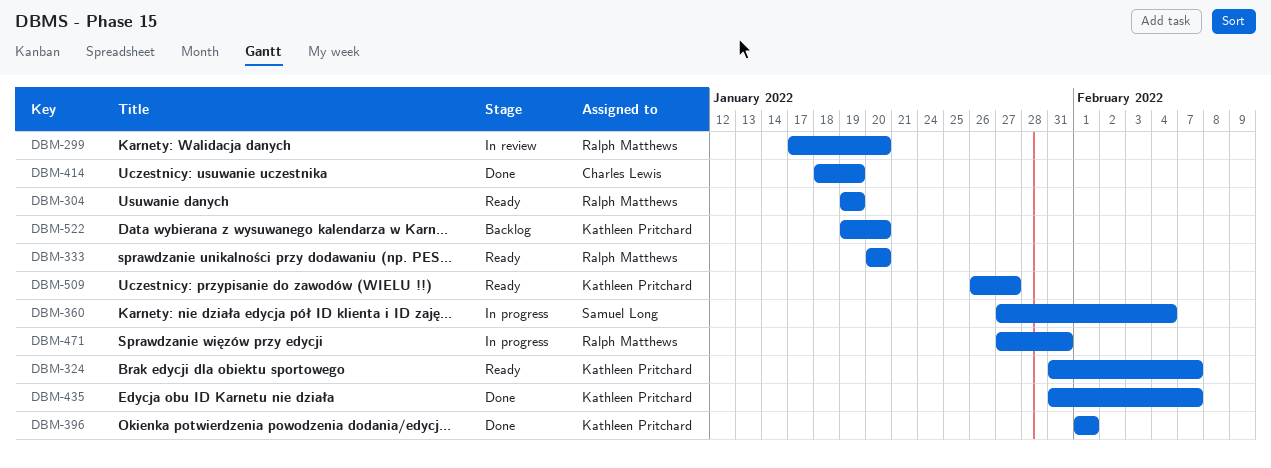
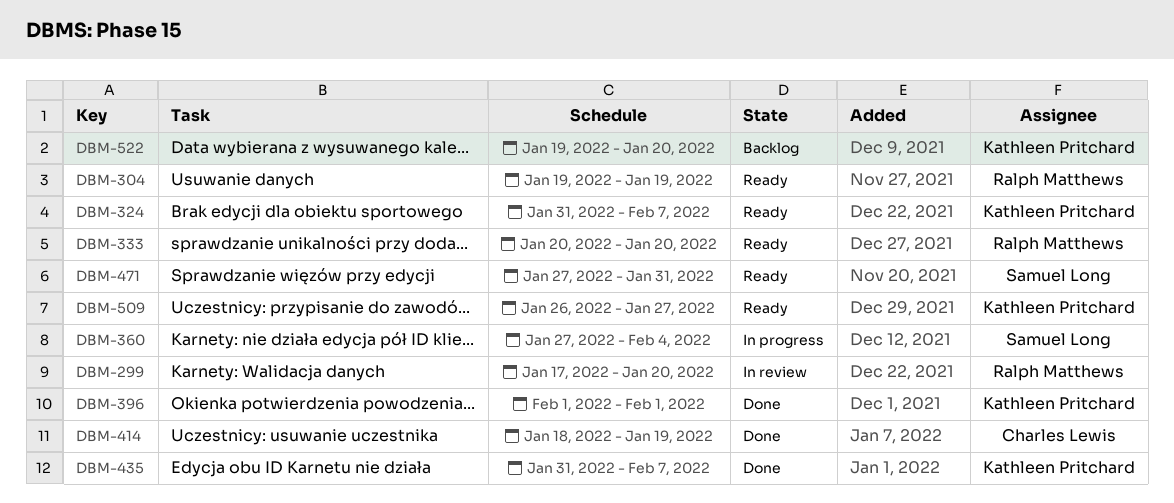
DBM-471, status: In progress -> Ready
DBM-471, owner: Ralph Matthews -> Samuel Long

